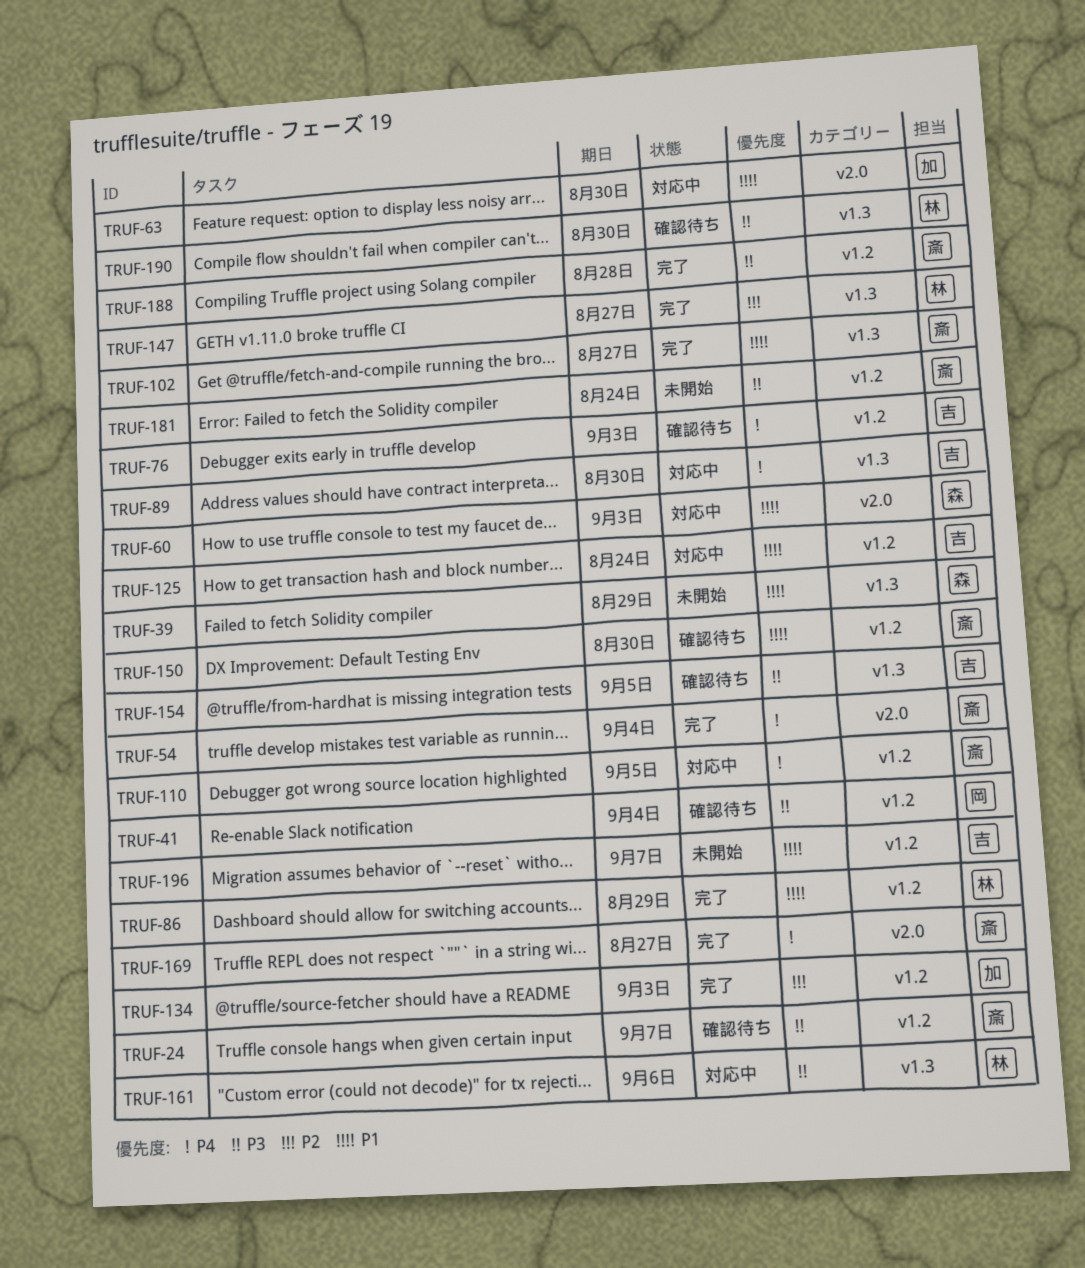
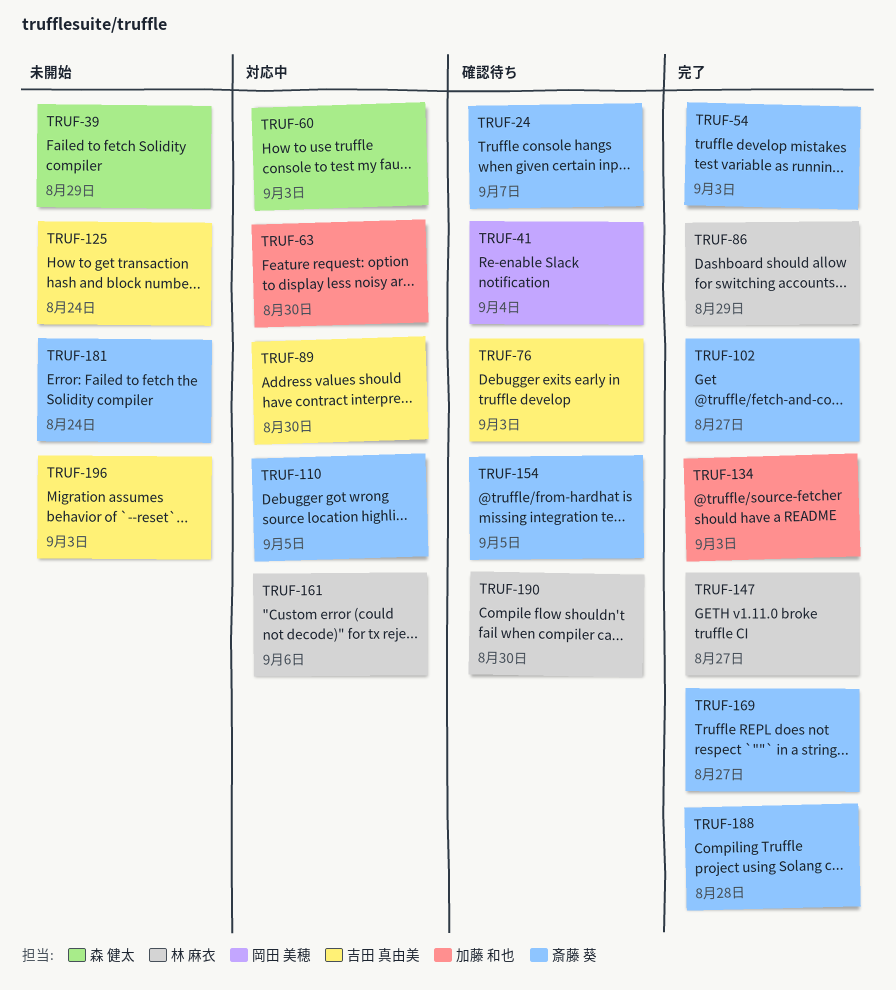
TRUF-54, due: Sep 4 -> Sep 3
TRUF-125, status: 対応中 -> 未開始
TRUF-150: present -> none
TRUF-154, owner: 吉田 真由美 -> 斎藤 葵
TRUF-196, due: Sep 7 -> Sep 3

